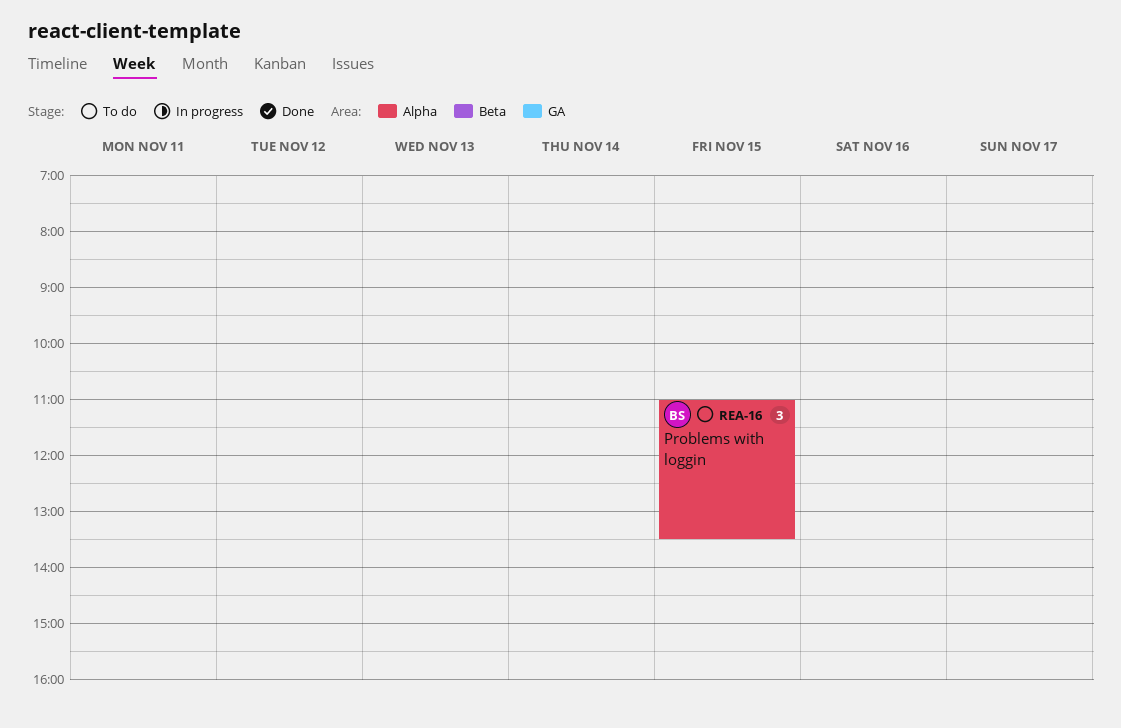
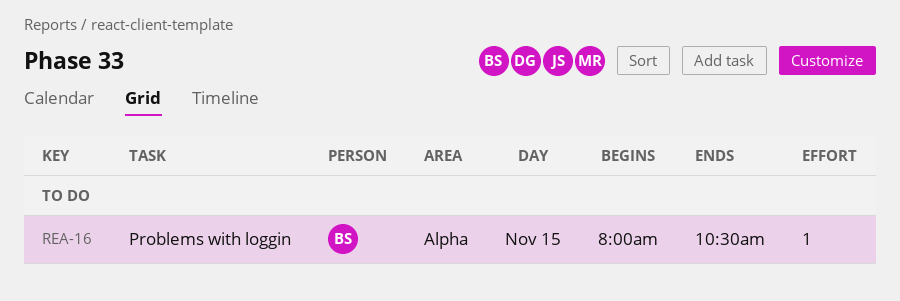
REA-16, estimate: 3 -> 1
REA-16, begins: 11:00 -> 08:00
REA-16, ends: 13:30 -> 10:30

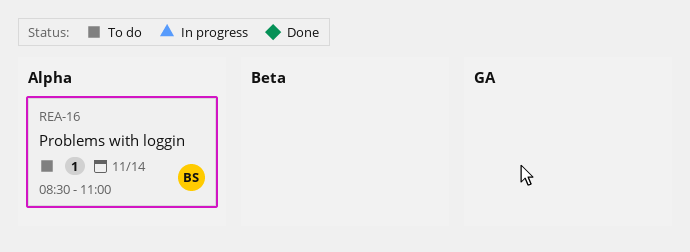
REA-16, day: Nov 15 -> Nov 14
REA-16, begins: 08:00 -> 08:30
REA-16, ends: 10:30 -> 11:00

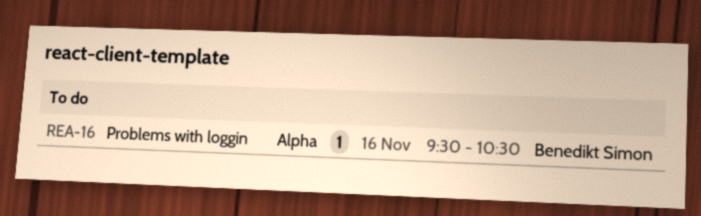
REA-16, day: Nov 14 -> Nov 16
REA-16, begins: 08:30 -> 09:30
REA-16, ends: 11:00 -> 10:30

